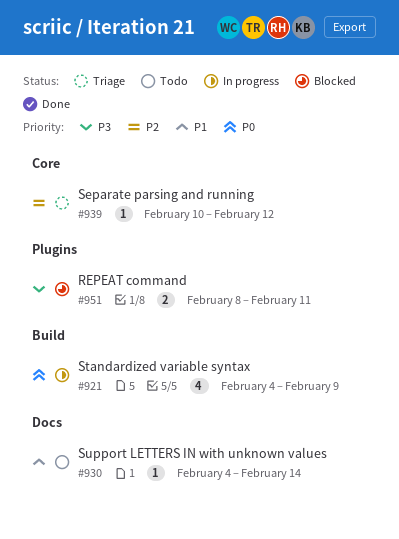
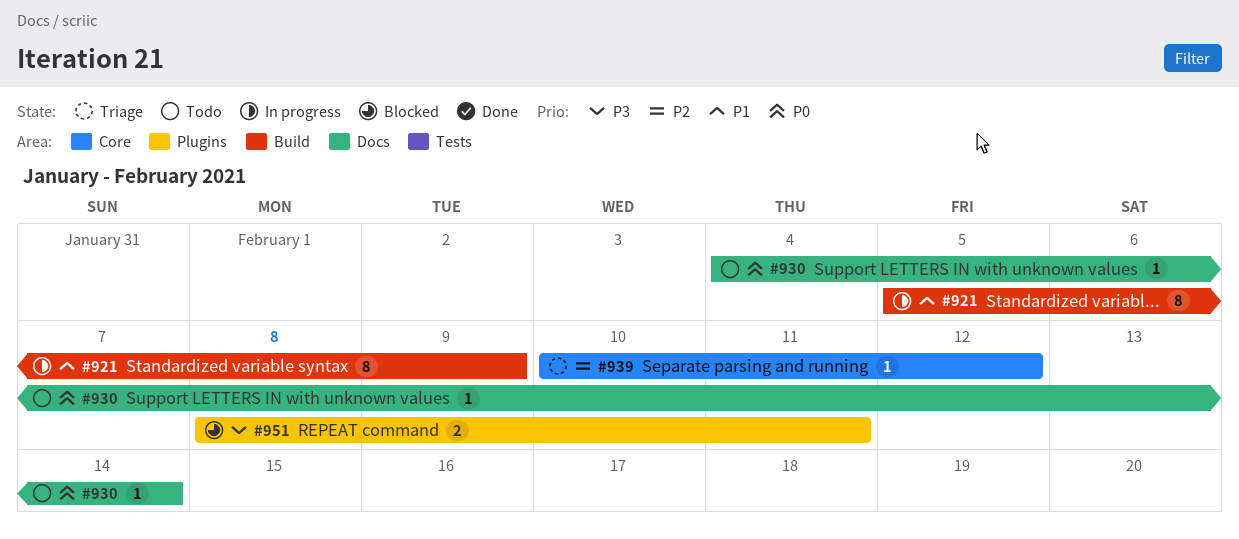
#921, priority: P0 -> P1
#921, estimate: 4 -> 8
#921, start: Feb 4 -> Feb 5
#930, priority: P1 -> P0

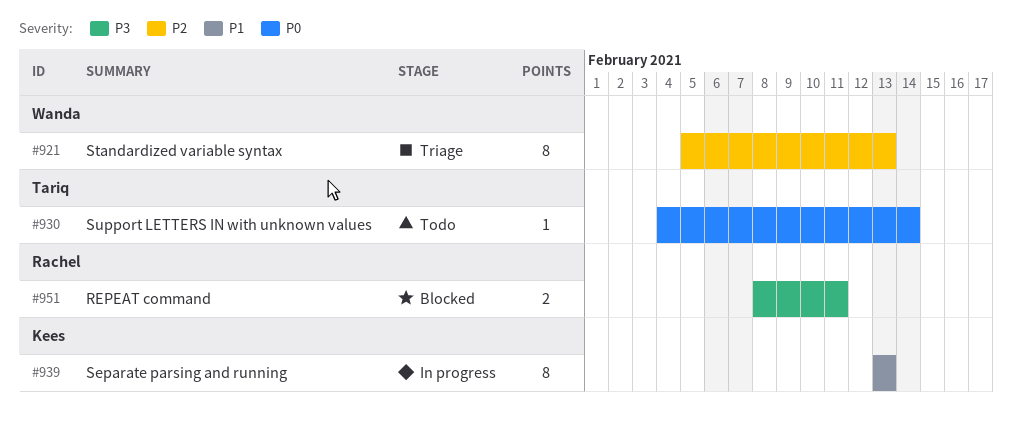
#921, status: In progress -> Triage
#921, priority: P1 -> P2
#921, due: Feb 9 -> Feb 13
#939, status: Triage -> In progress
#939, priority: P2 -> P1
#939, estimate: 1 -> 8
#939, start: Feb 10 -> Feb 13
#939, due: Feb 12 -> Feb 13

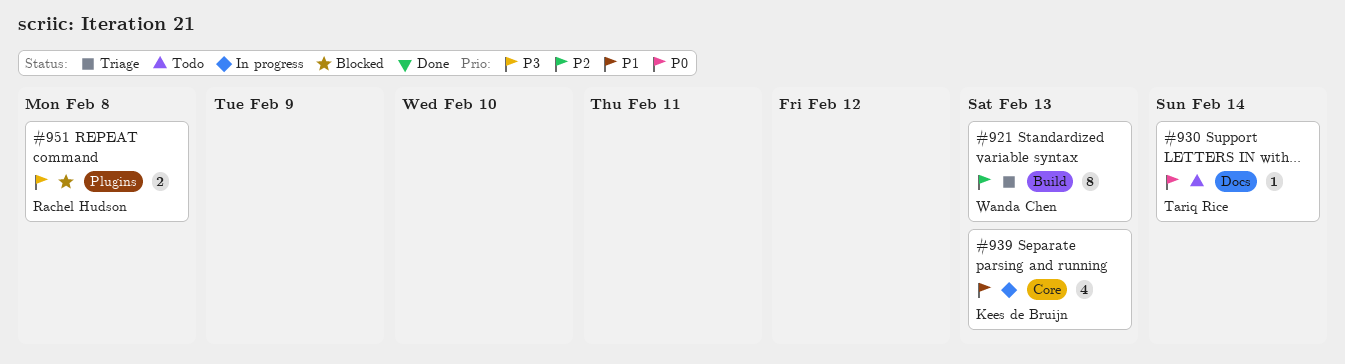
#939, estimate: 8 -> 4
#951, due: Feb 11 -> Feb 8

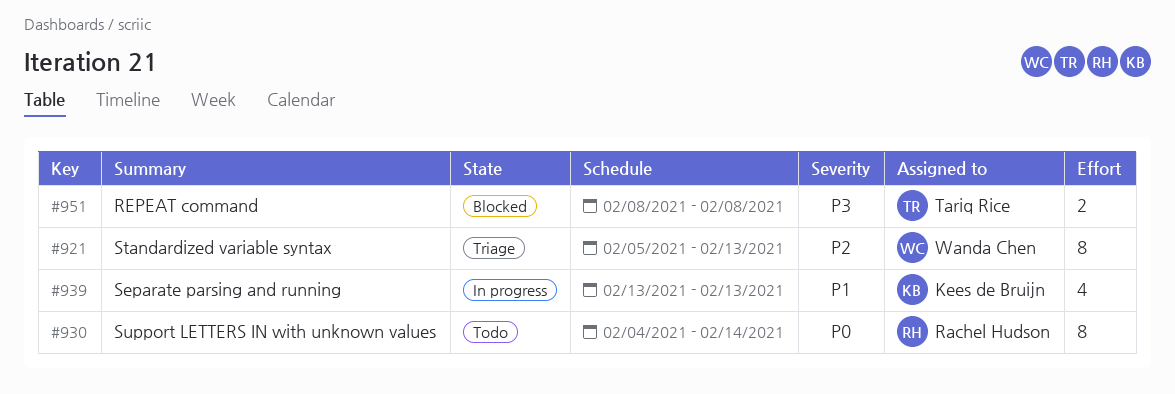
#930, owner: Tariq Rice -> Rachel Hudson
#930, estimate: 1 -> 8
#951, owner: Rachel Hudson -> Tariq Rice

